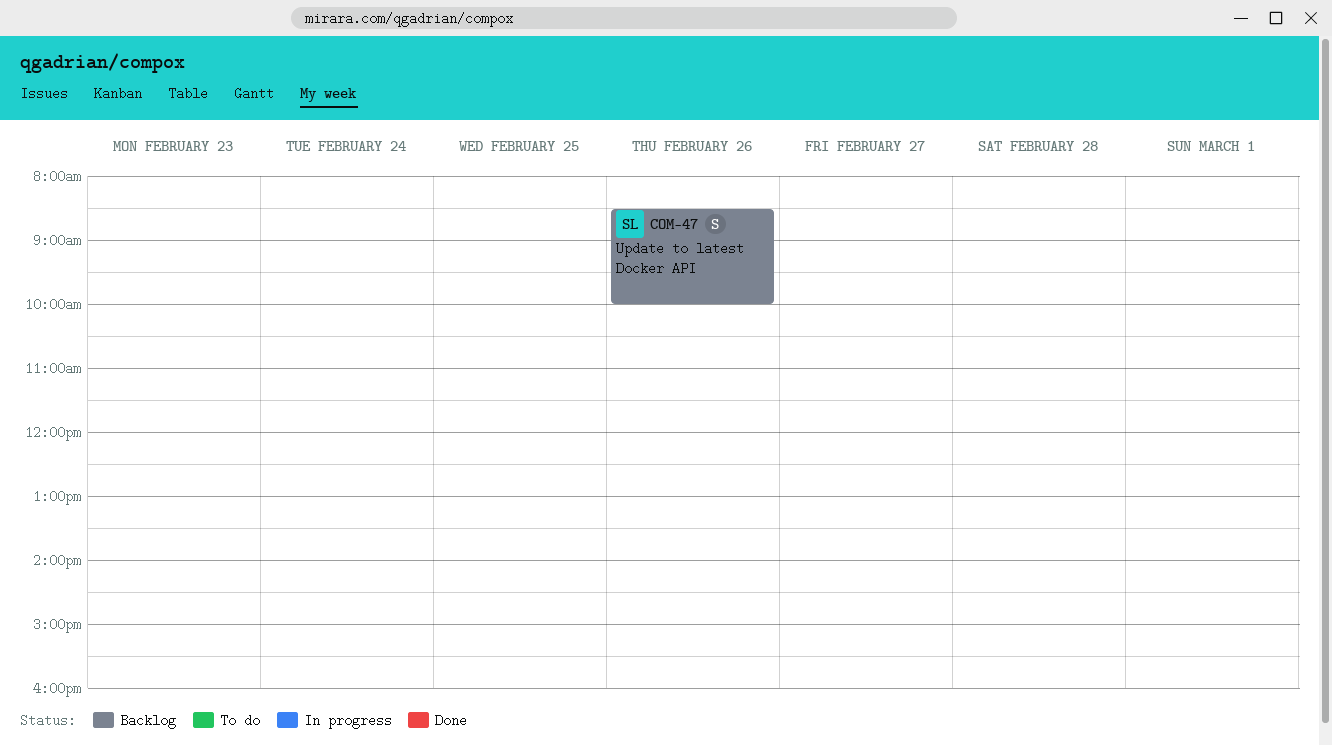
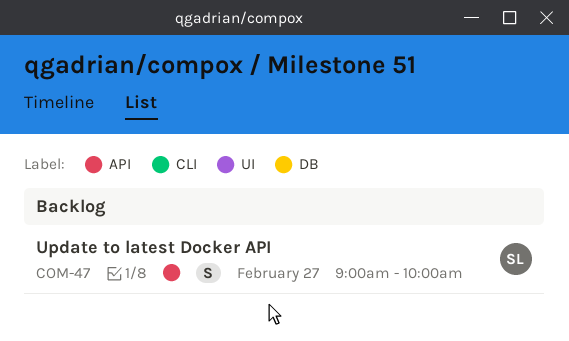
COM-47, day: Feb 26 -> Feb 27
COM-47, begins: 08:30 -> 09:00

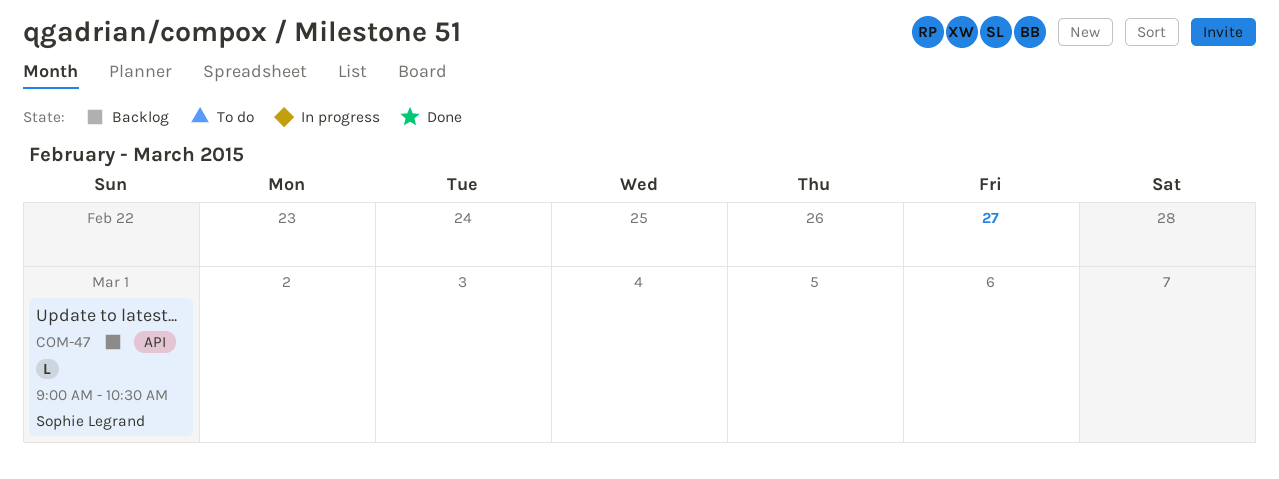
COM-47, estimate: S -> L
COM-47, day: Feb 27 -> Mar 1
COM-47, ends: 10:00 -> 10:30

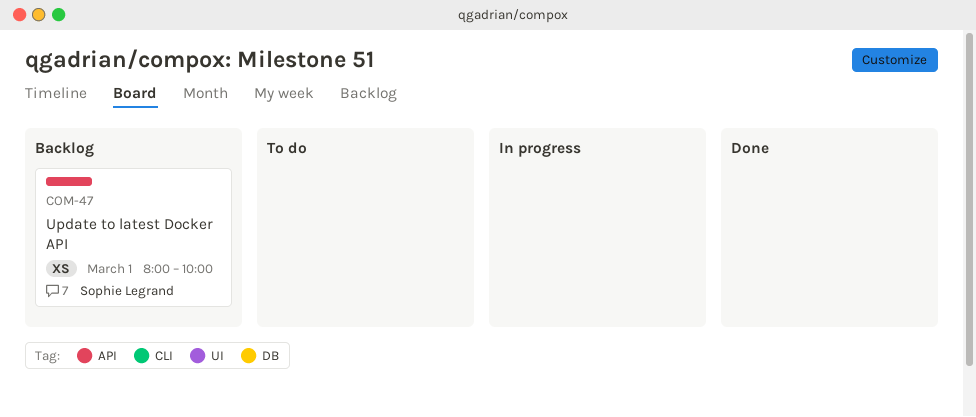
COM-47, estimate: L -> XS
COM-47, begins: 09:00 -> 08:00
COM-47, ends: 10:30 -> 10:00

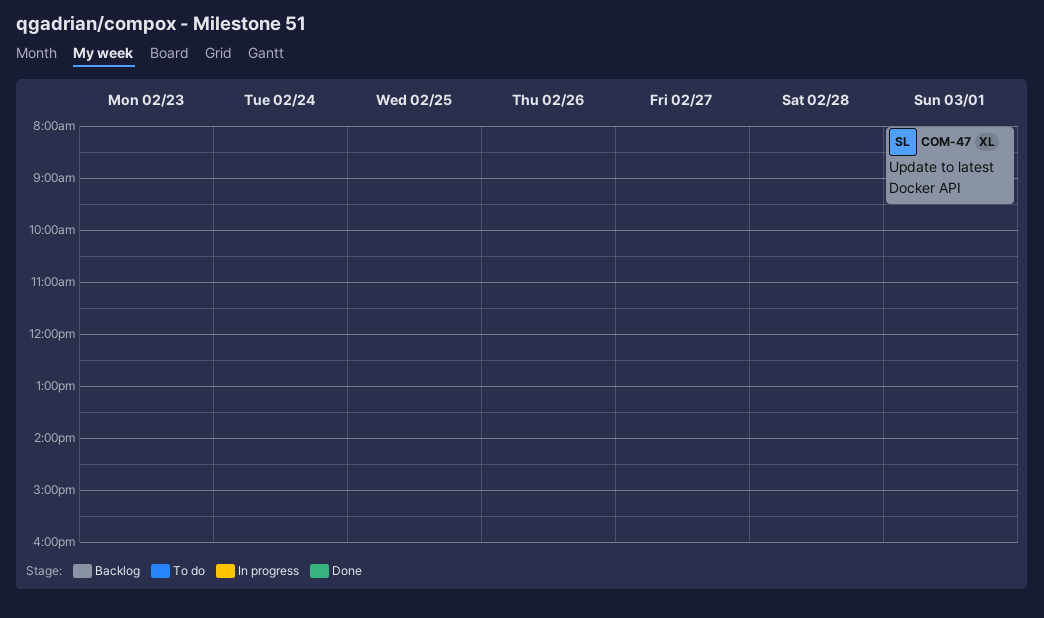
COM-47, estimate: XS -> XL
COM-47, ends: 10:00 -> 09:30

